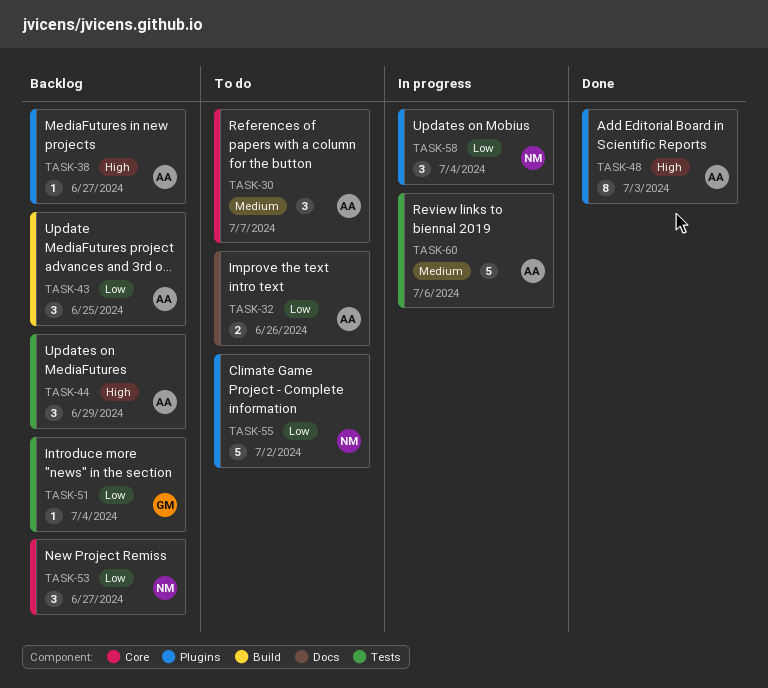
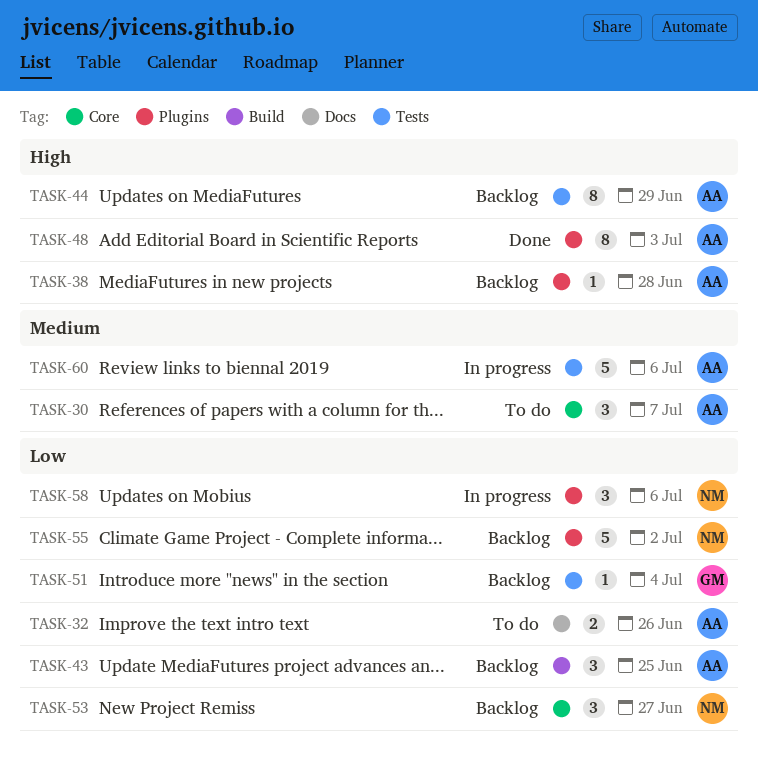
TASK-38, due: Jun 27 -> Jun 28
TASK-44, estimate: 3 -> 8
TASK-55, status: To do -> Backlog
TASK-58, due: Jul 4 -> Jul 6

